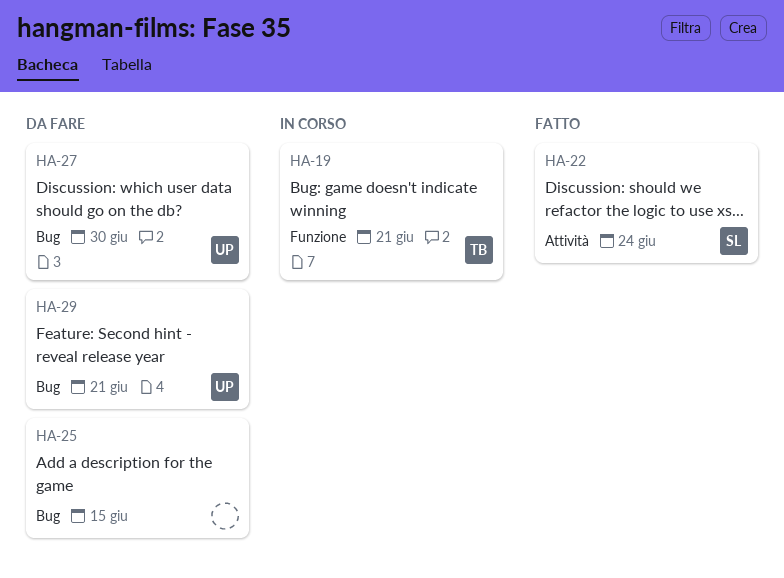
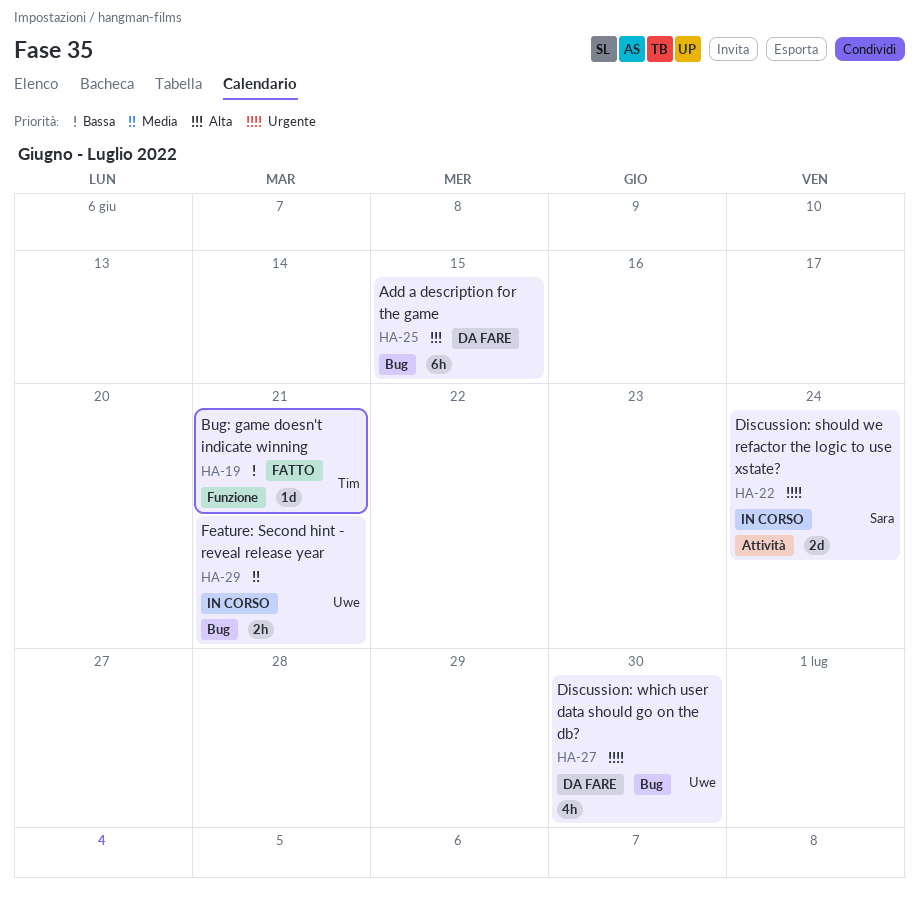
HA-19, status: In corso -> Fatto
HA-22, status: Fatto -> In corso
HA-29, status: Da fare -> In corso

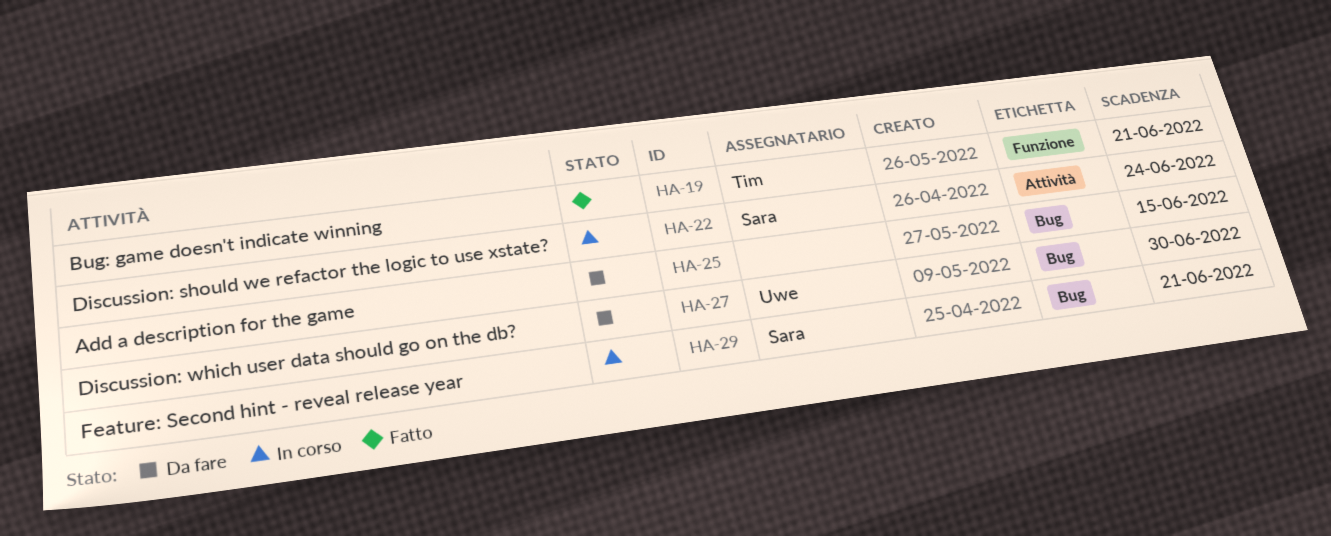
HA-29, owner: Uwe -> Sara

